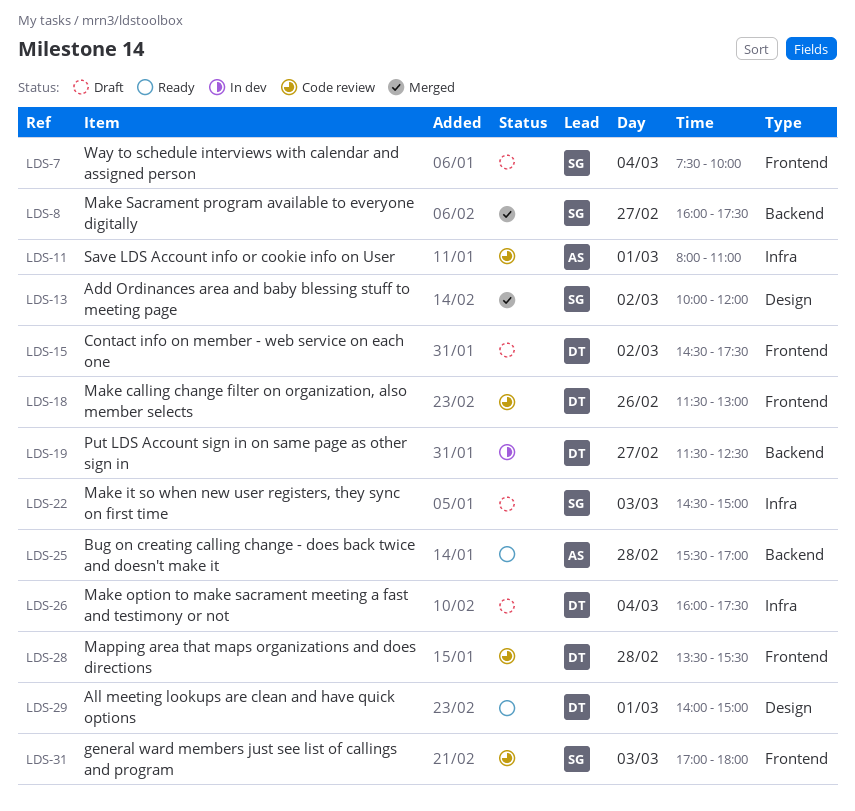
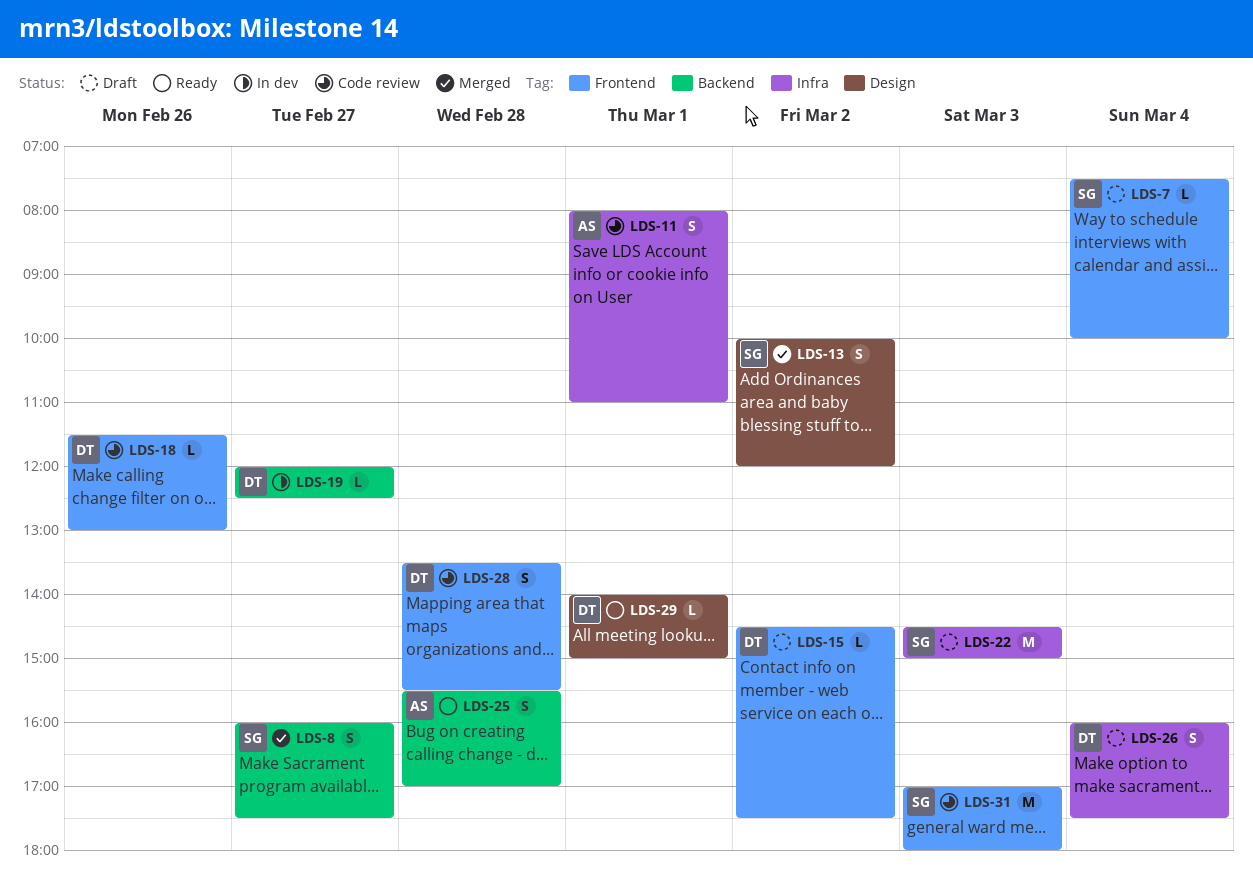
LDS-19, begins: 11:30 -> 12:00

